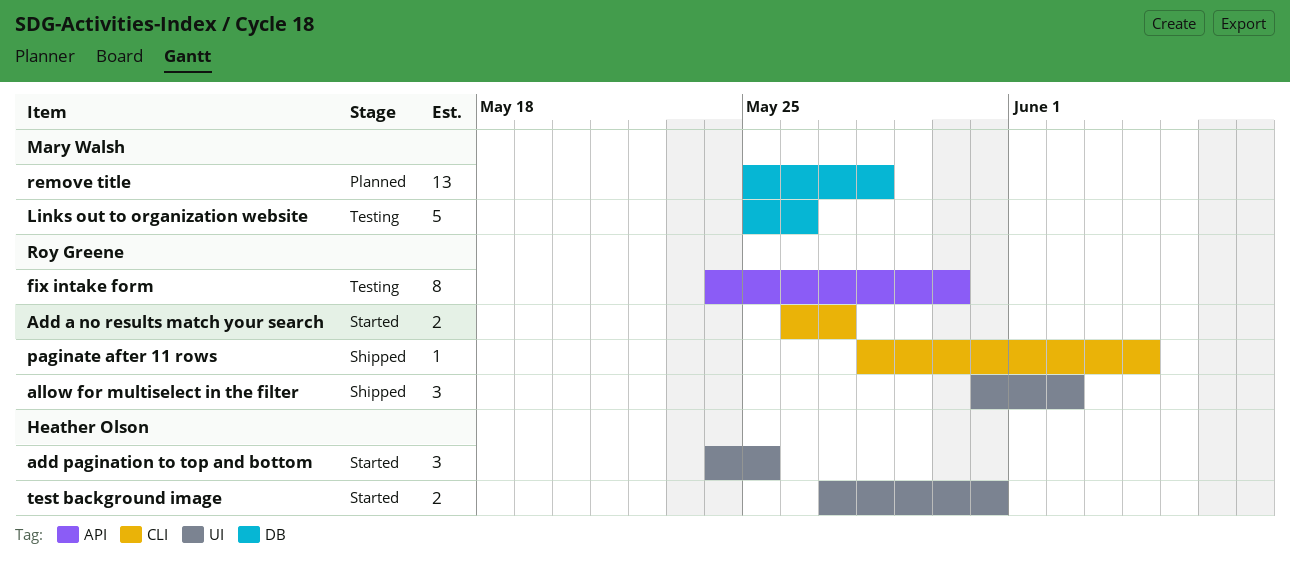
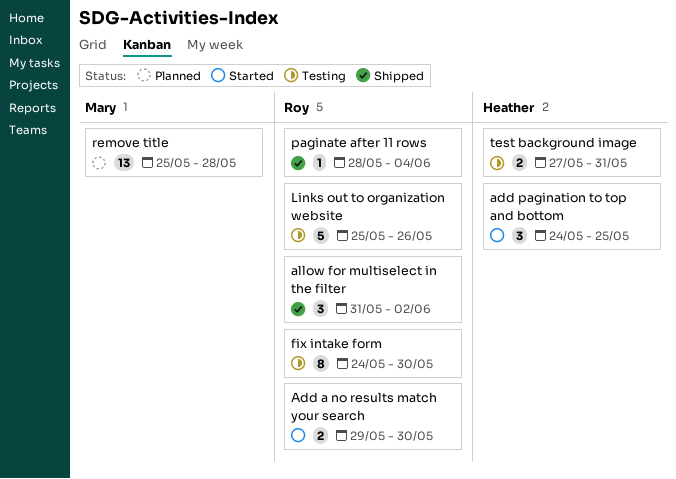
Add a no results match your search, start: May 26 -> May 29
Add a no results match your search, due: May 27 -> May 30
Links out to organization website, owner: Mary Walsh -> Roy Greene
test background image, status: Started -> Testing

